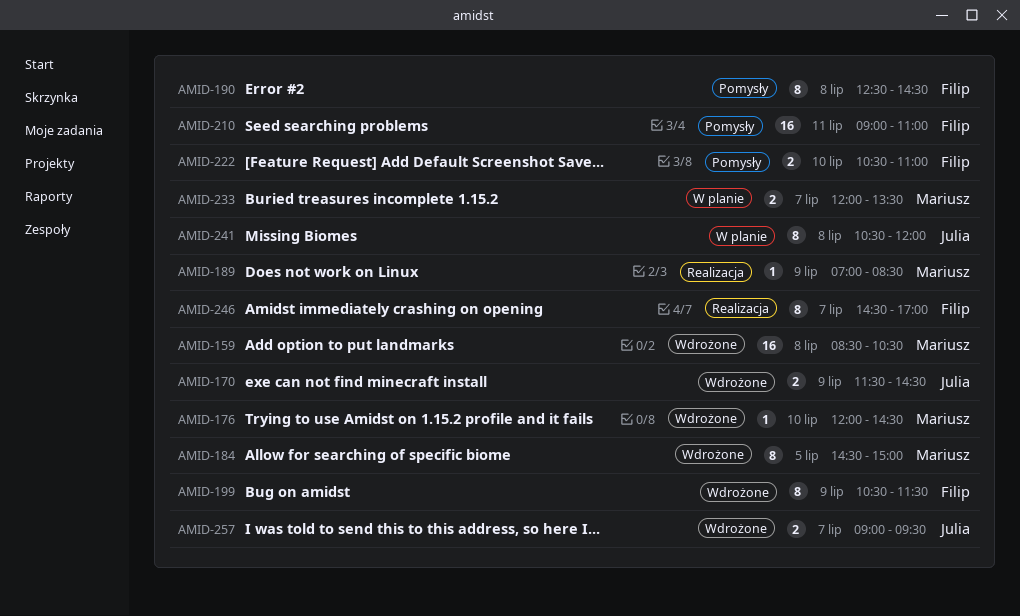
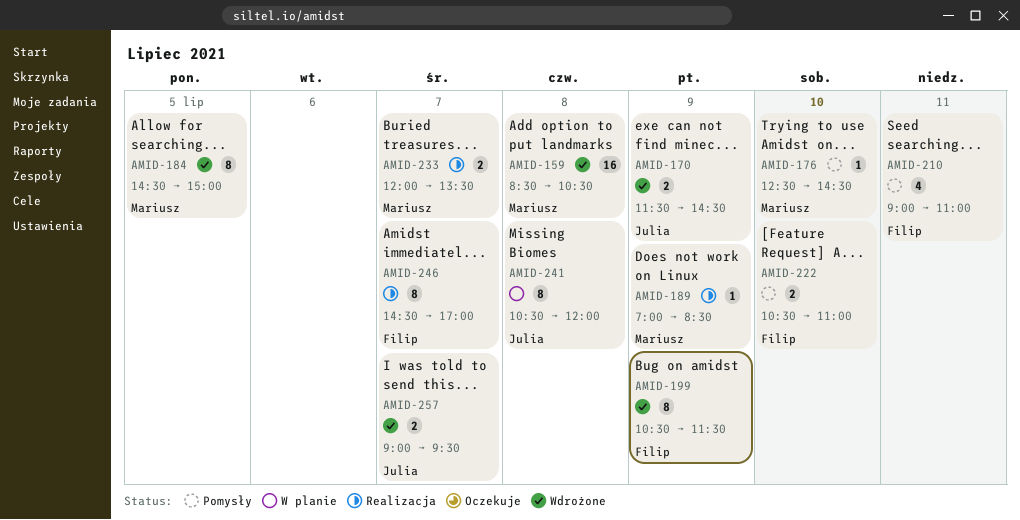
AMID-176, status: Wdrożone -> Pomysły
AMID-176, begins: 12:00 -> 12:30
AMID-190: present -> none
AMID-210, estimate: 16 -> 4
AMID-233, status: W planie -> Realizacja

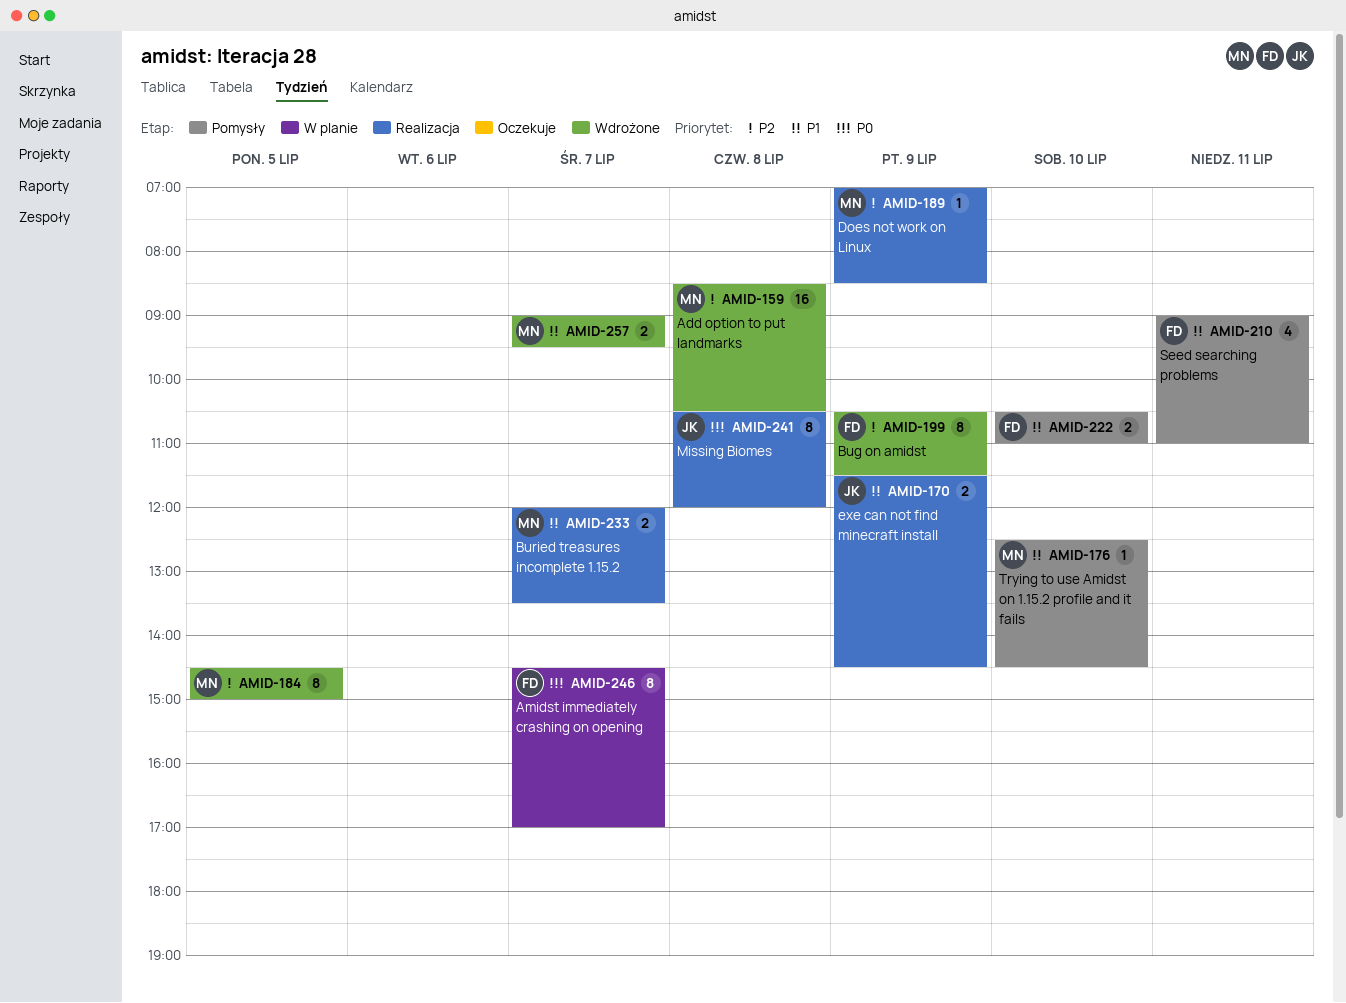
AMID-170, status: Wdrożone -> Realizacja
AMID-241, status: W planie -> Realizacja
AMID-246, status: Realizacja -> W planie
AMID-257, owner: Julia -> Mariusz

